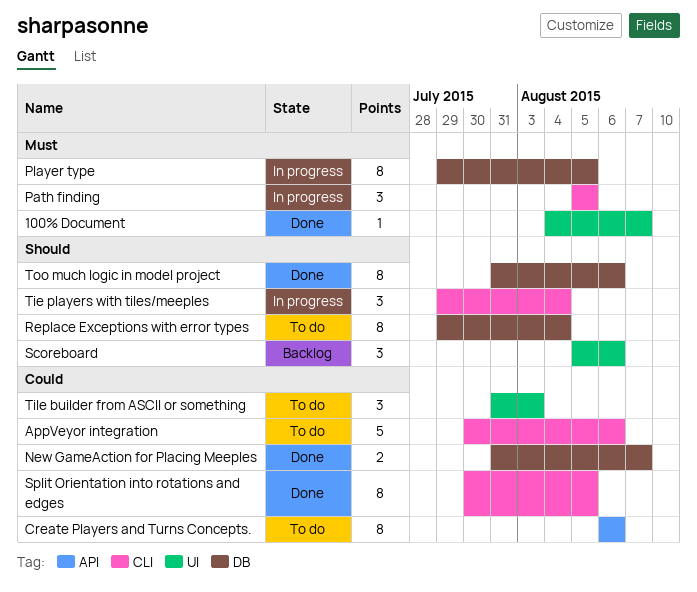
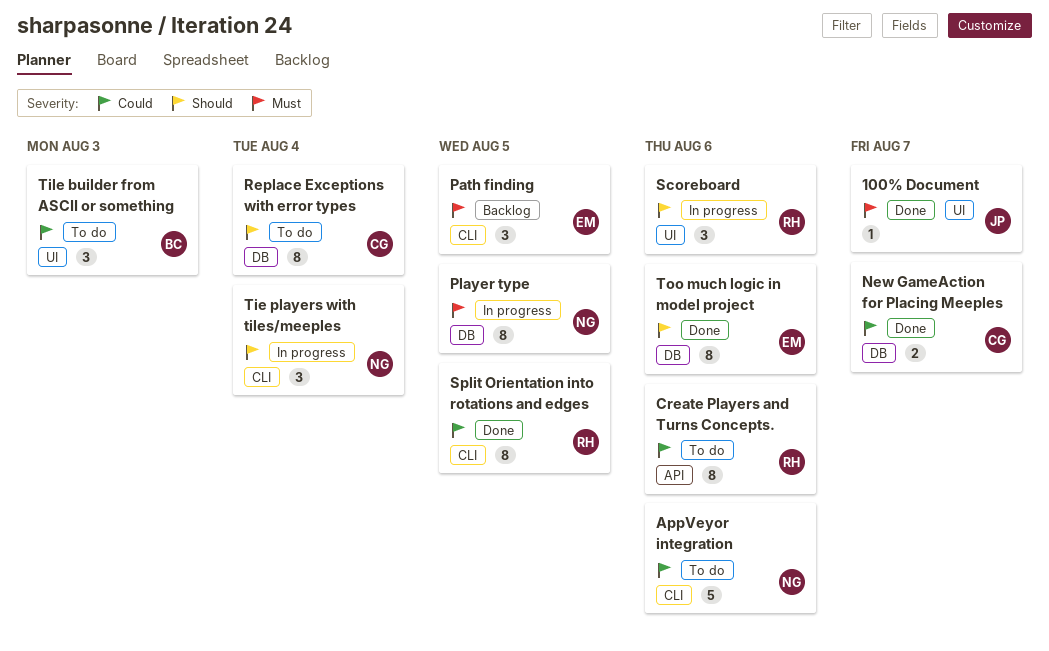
Path finding, status: In progress -> Backlog
Scoreboard, status: Backlog -> In progress

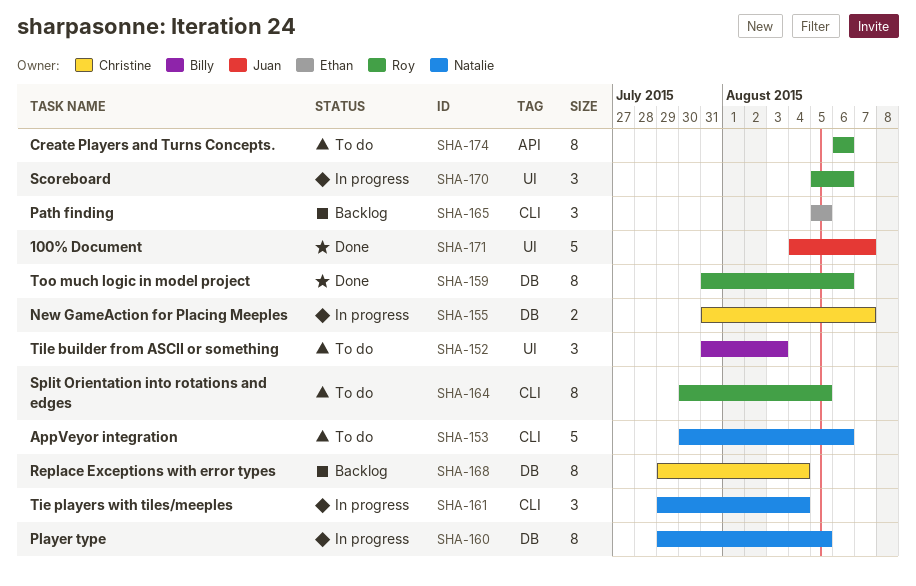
100% Document, estimate: 1 -> 5
New GameAction for Placing Meeples, status: Done -> In progress
Replace Exceptions with error types, status: To do -> Backlog
Split Orientation into rotations and edges, status: Done -> To do
Too much logic in model project, owner: Ethan -> Roy

